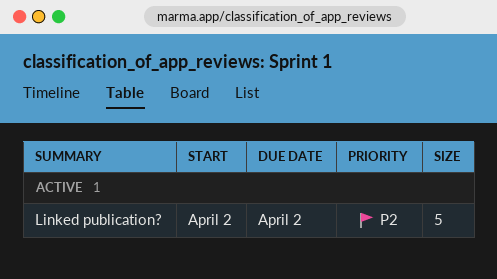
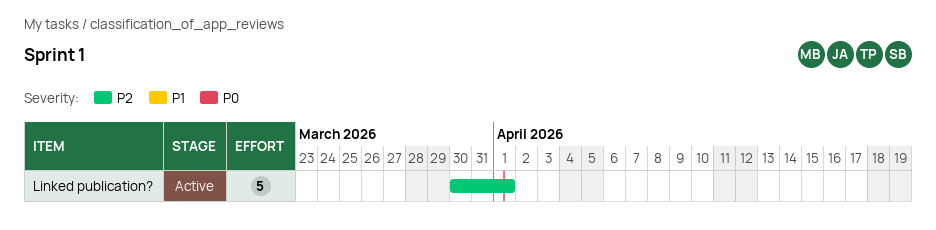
Linked publication?, start: Apr 2 -> Mar 30
Linked publication?, due: Apr 2 -> Apr 1

